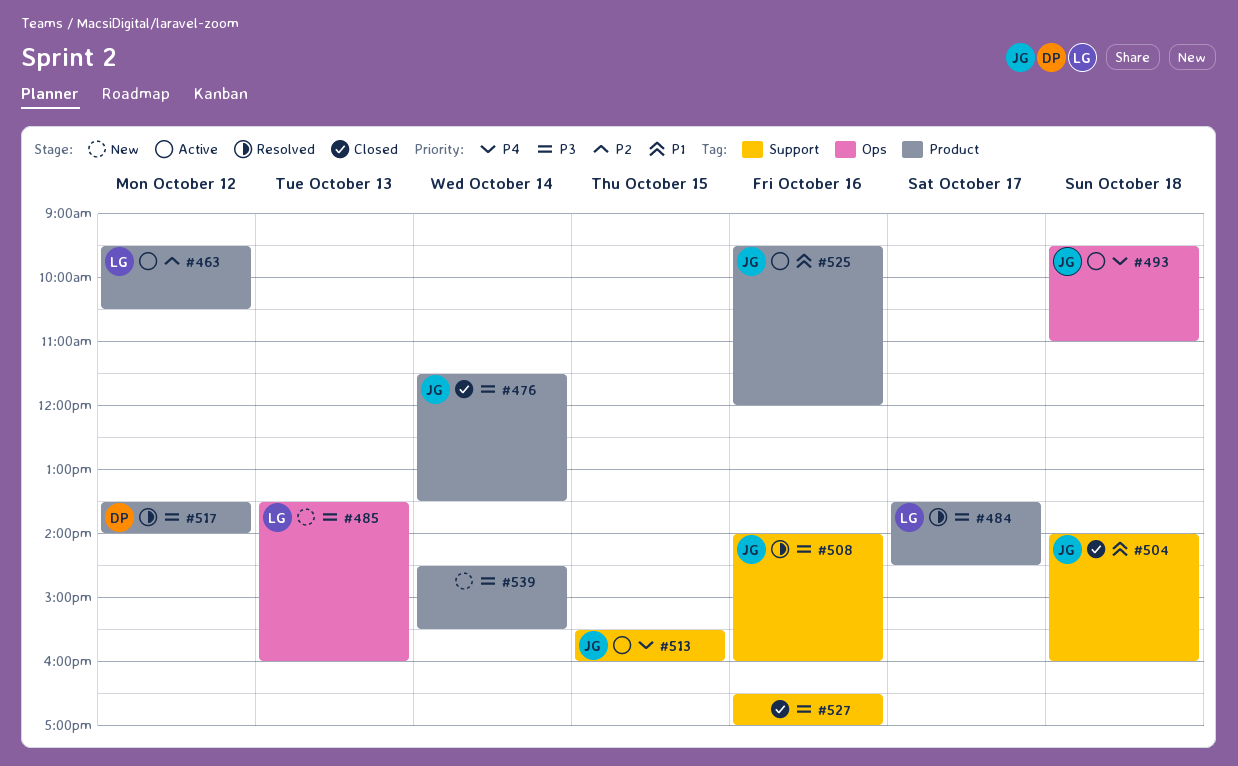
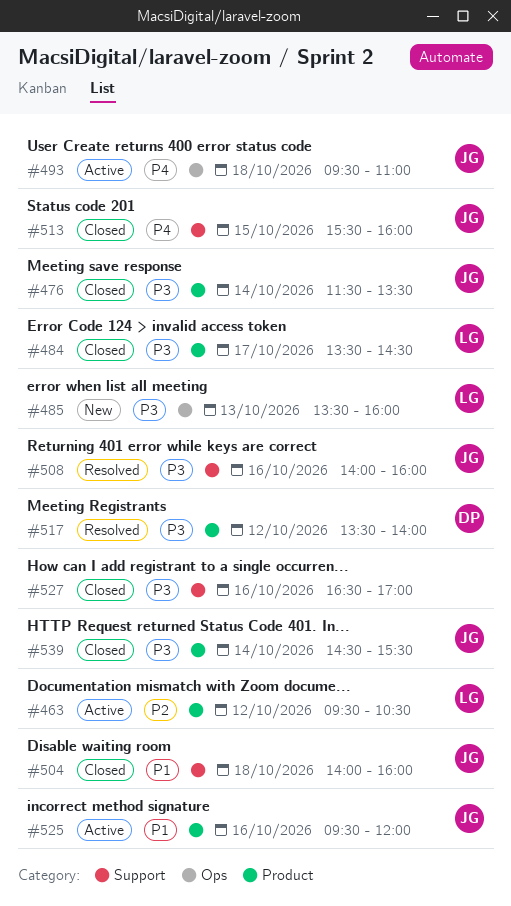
#484, status: Resolved -> Closed
#513, status: Active -> Closed
#539, status: New -> Closed
#539, owner: none -> JG

